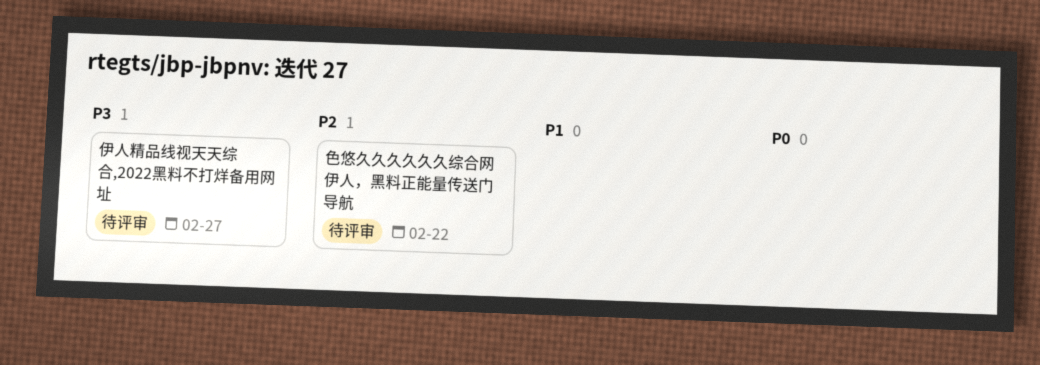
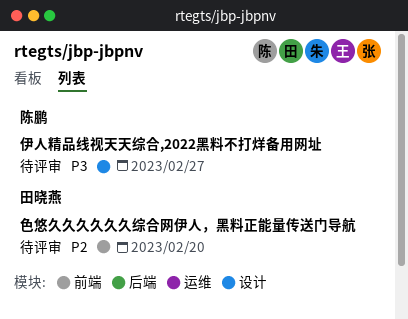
色悠久久久久久久综合网伊人，黑料正能量传送门导航, due: Feb 22 -> Feb 20

